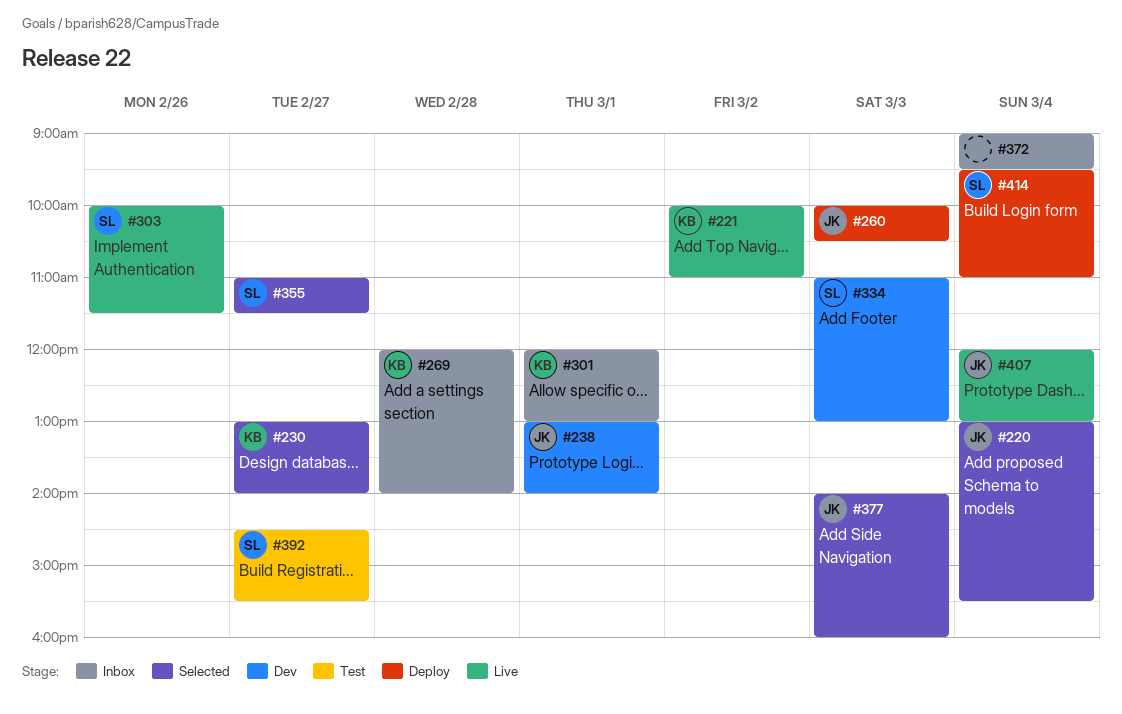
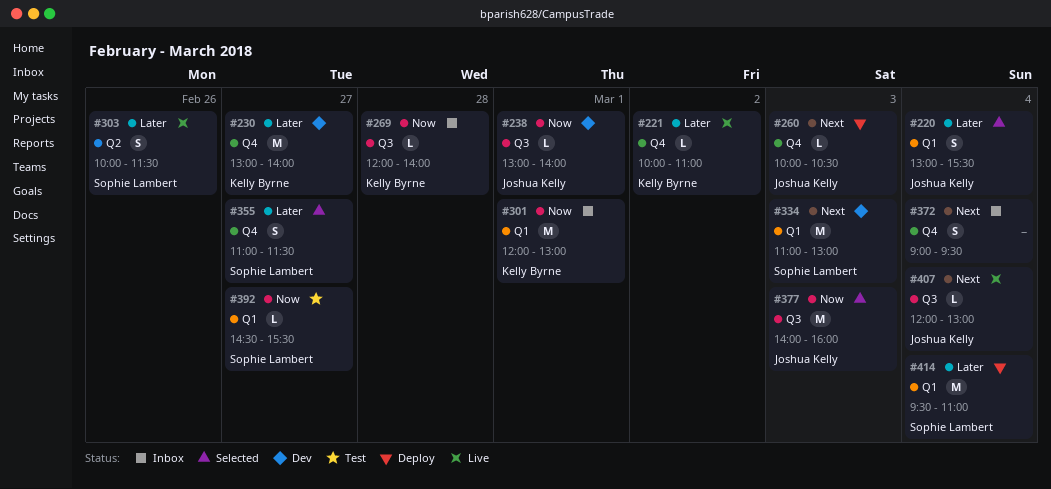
#230, status: Selected -> Dev

